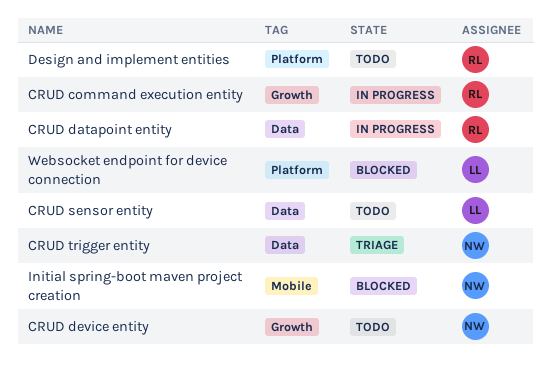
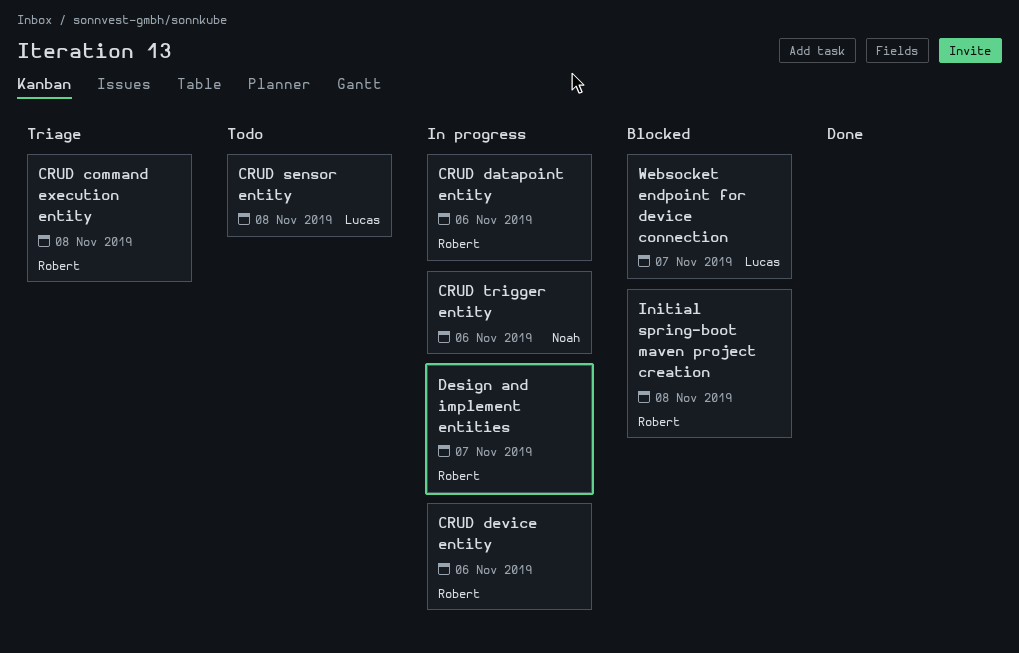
CRUD command execution entity, status: In progress -> Triage
CRUD device entity, status: Todo -> In progress
CRUD device entity, owner: Noah -> Robert
CRUD trigger entity, status: Triage -> In progress
Design and implement entities, status: Todo -> In progress
Initial spring-boot maven project creation, owner: Noah -> Robert

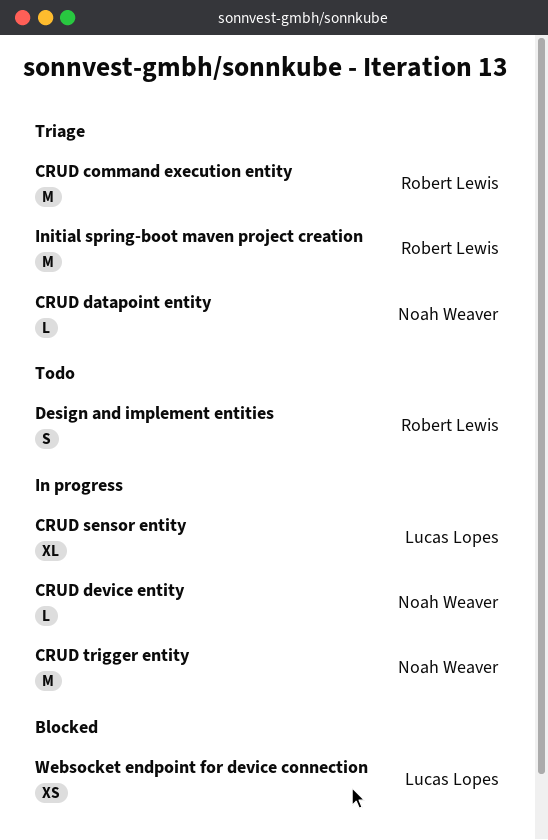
CRUD datapoint entity, status: In progress -> Triage
CRUD datapoint entity, owner: Robert Lewis -> Noah Weaver
CRUD device entity, owner: Robert Lewis -> Noah Weaver
CRUD sensor entity, status: Todo -> In progress
Design and implement entities, status: In progress -> Todo
Initial spring-boot maven project creation, status: Blocked -> Triage

